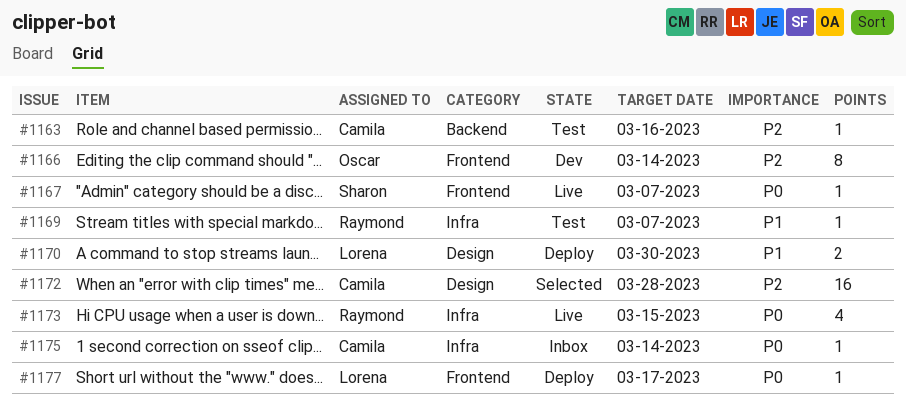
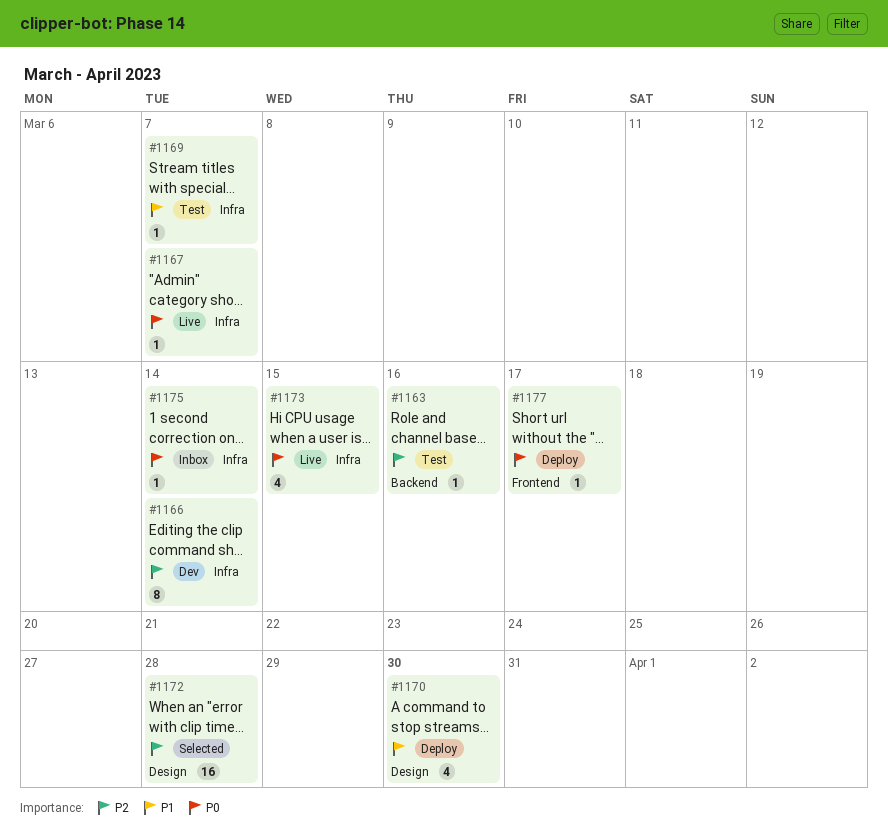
#1166, label: Frontend -> Infra
#1167, label: Frontend -> Infra
#1170, estimate: 2 -> 4

